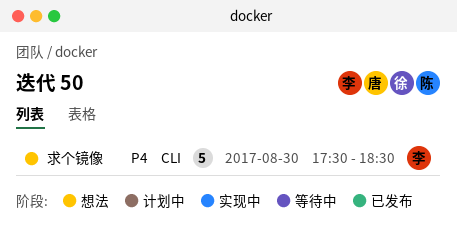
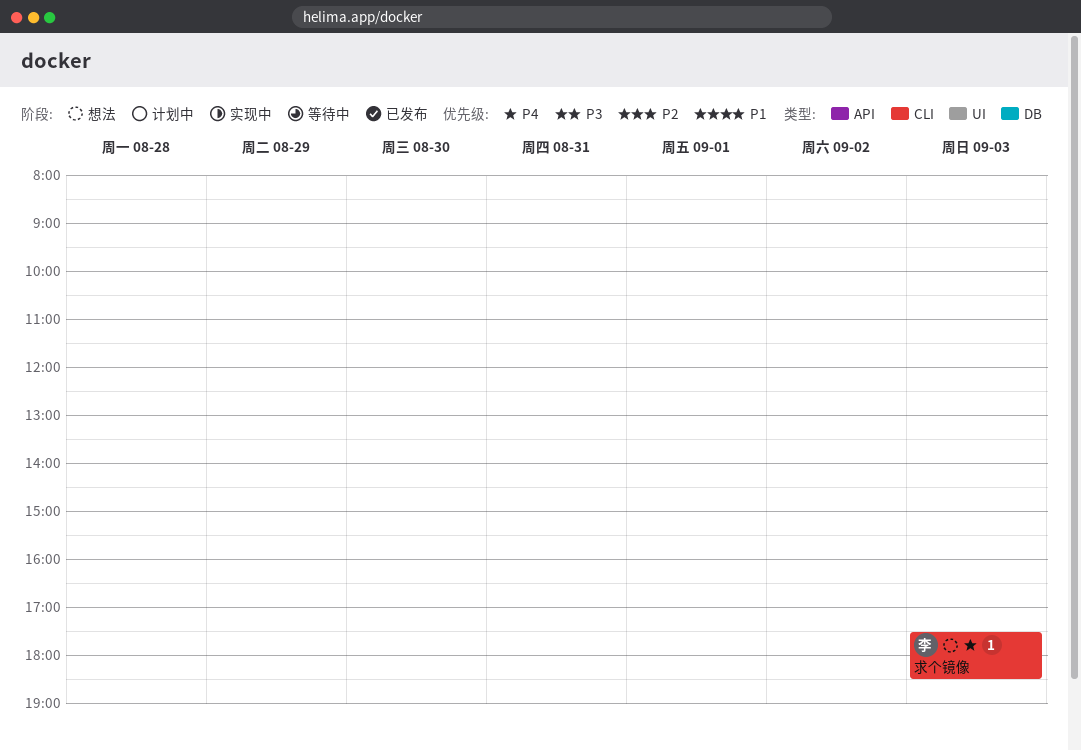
求个镜像, estimate: 5 -> 1
求个镜像, day: Aug 30 -> Sep 3

